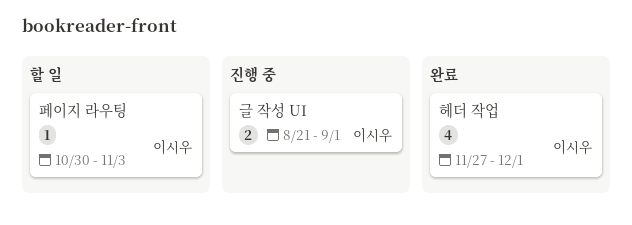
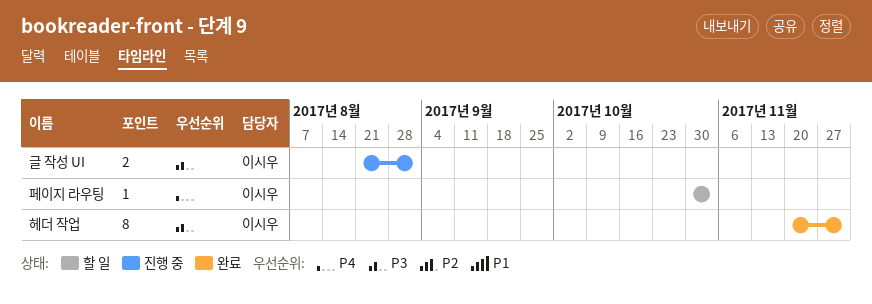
헤더 작업, estimate: 4 -> 8
헤더 작업, start: Nov 27 -> Nov 20

